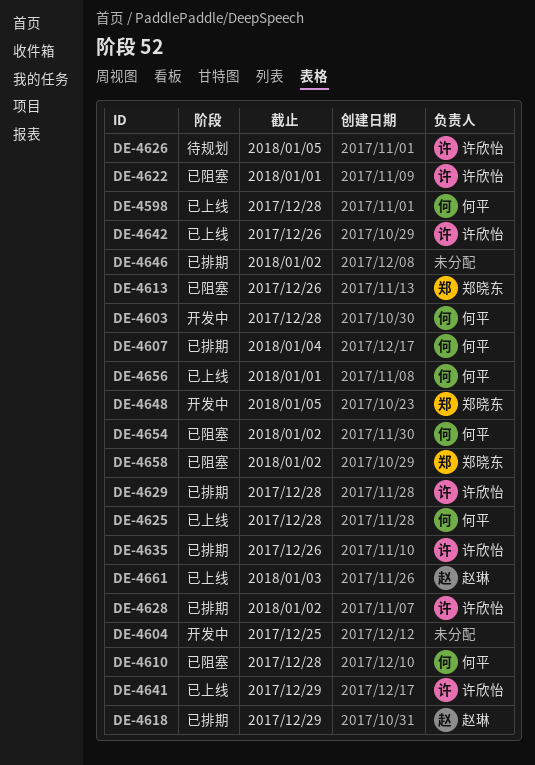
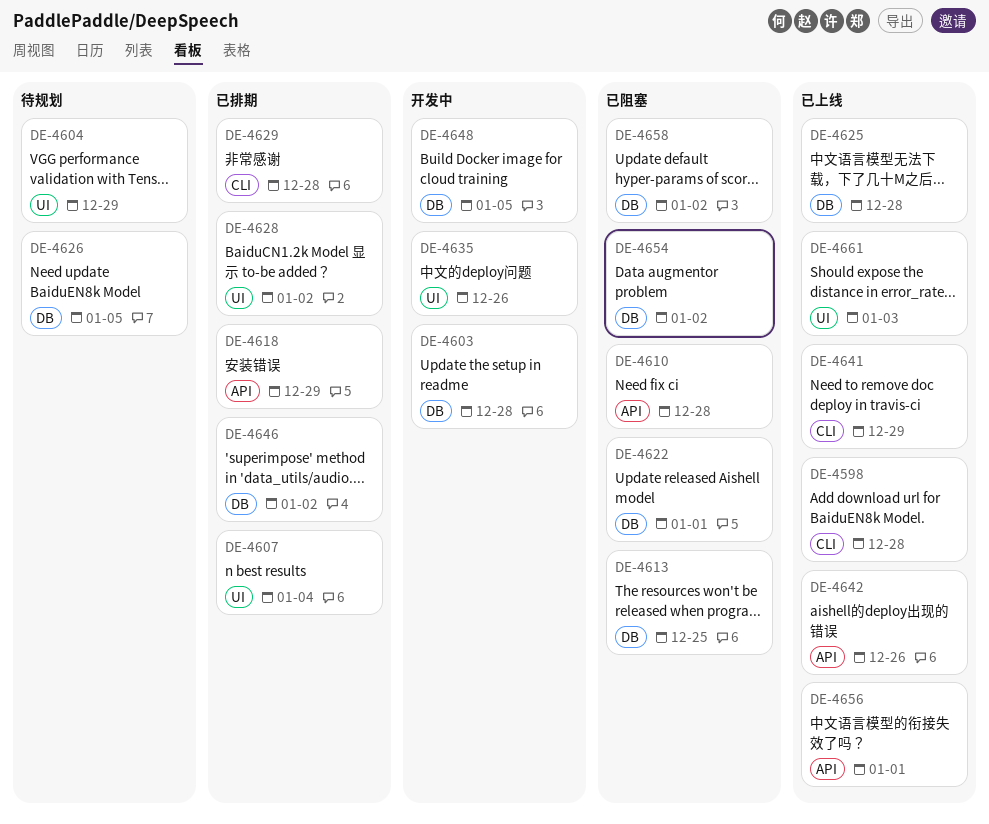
DE-4604, status: 开发中 -> 待规划
DE-4604, due: Dec 25 -> Dec 29
DE-4613, due: Dec 26 -> Dec 25
DE-4635, status: 已排期 -> 开发中

